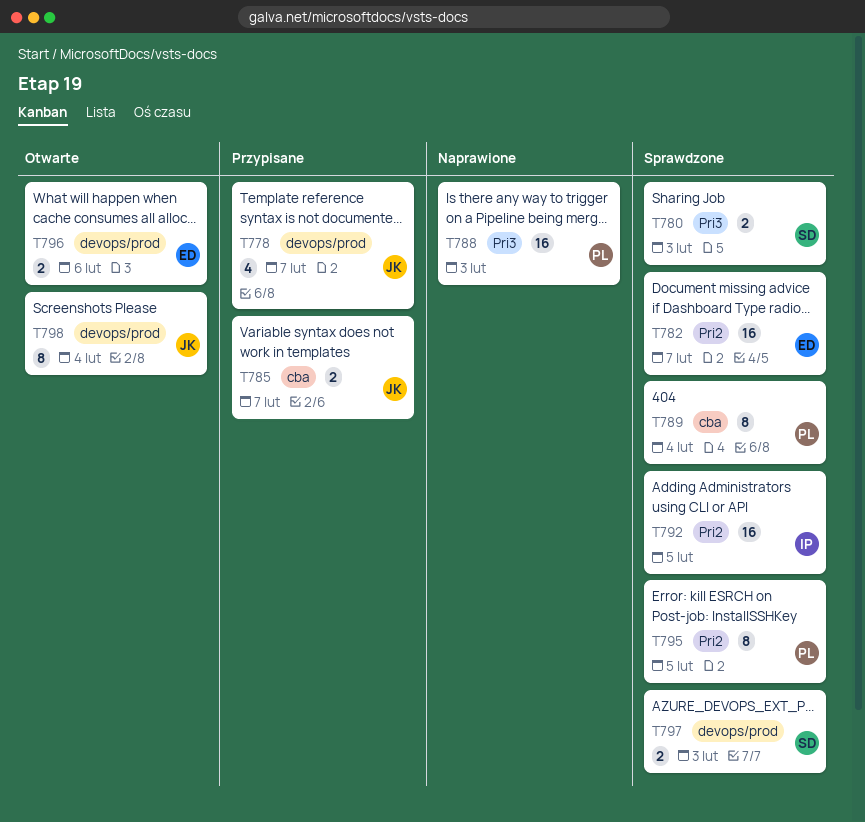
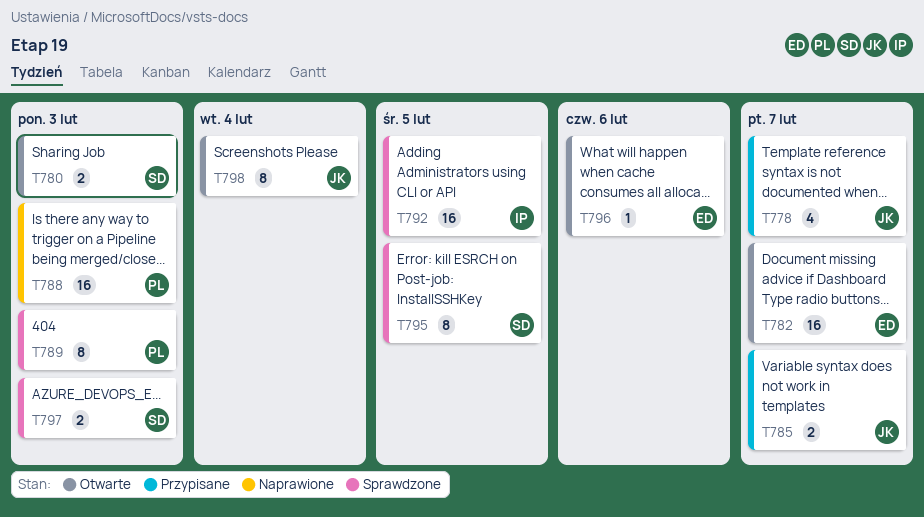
T780, status: Sprawdzone -> Otwarte
T782, status: Sprawdzone -> Otwarte
T789, due: Feb 4 -> Feb 3
T795, owner: PL -> SD
T796, estimate: 2 -> 1

